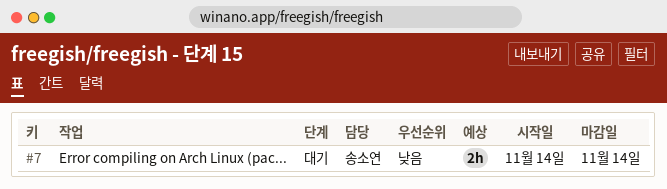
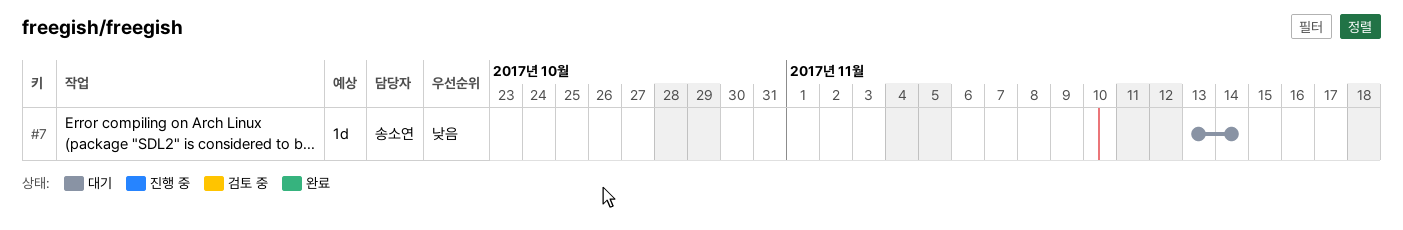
#7, estimate: 2h -> 1d
#7, start: Nov 14 -> Nov 13

